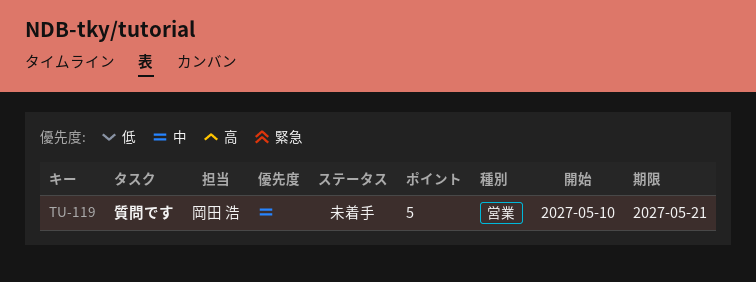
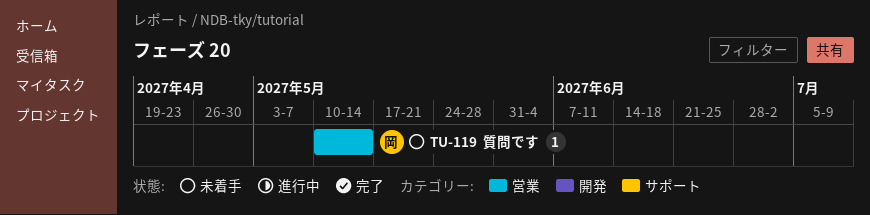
TU-119, estimate: 5 -> 1
TU-119, due: May 21 -> May 14

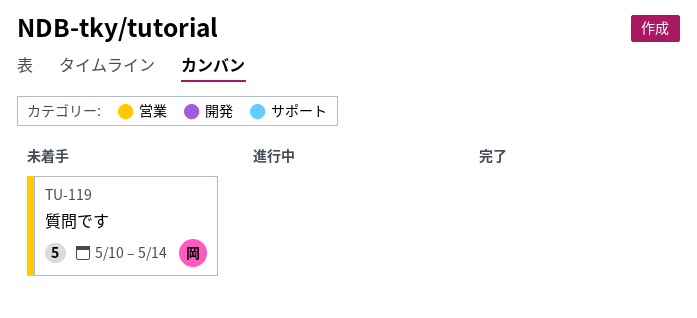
TU-119, estimate: 1 -> 5

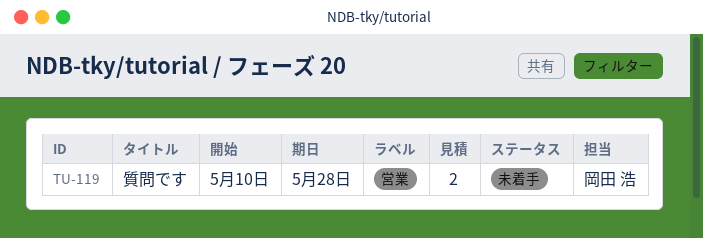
TU-119, estimate: 5 -> 2
TU-119, due: May 14 -> May 28

